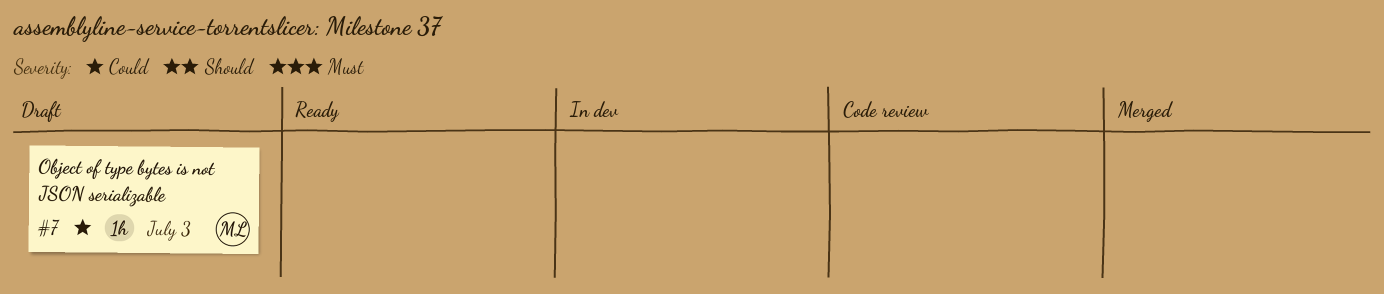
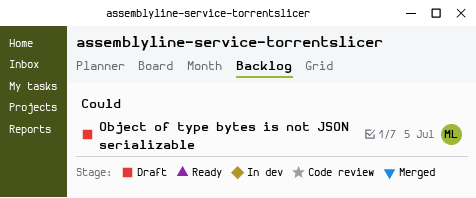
Object of type bytes is not JSON serializable, due: Jul 3 -> Jul 5

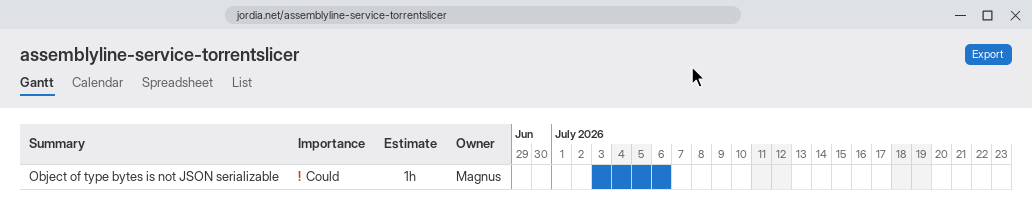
Object of type bytes is not JSON serializable, due: Jul 5 -> Jul 6

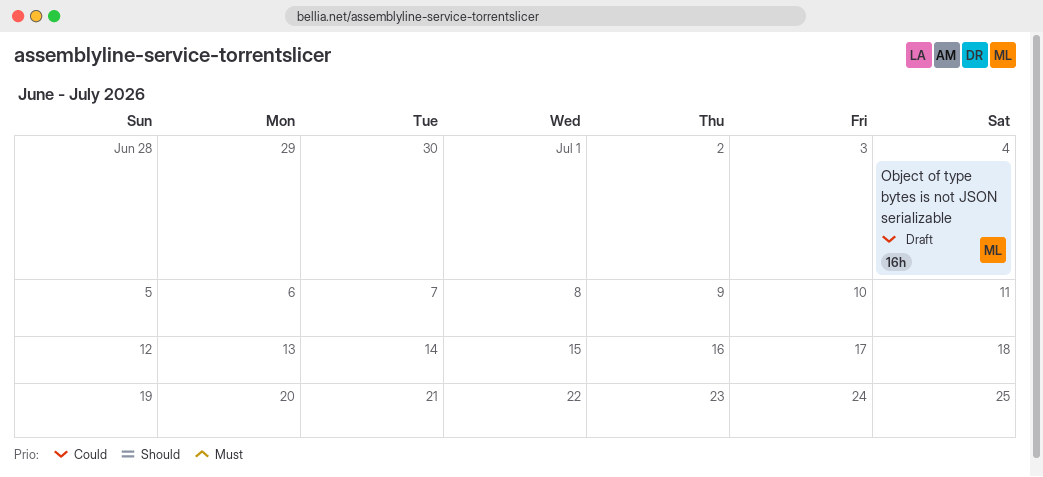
Object of type bytes is not JSON serializable, estimate: 1h -> 16h
Object of type bytes is not JSON serializable, due: Jul 6 -> Jul 4

